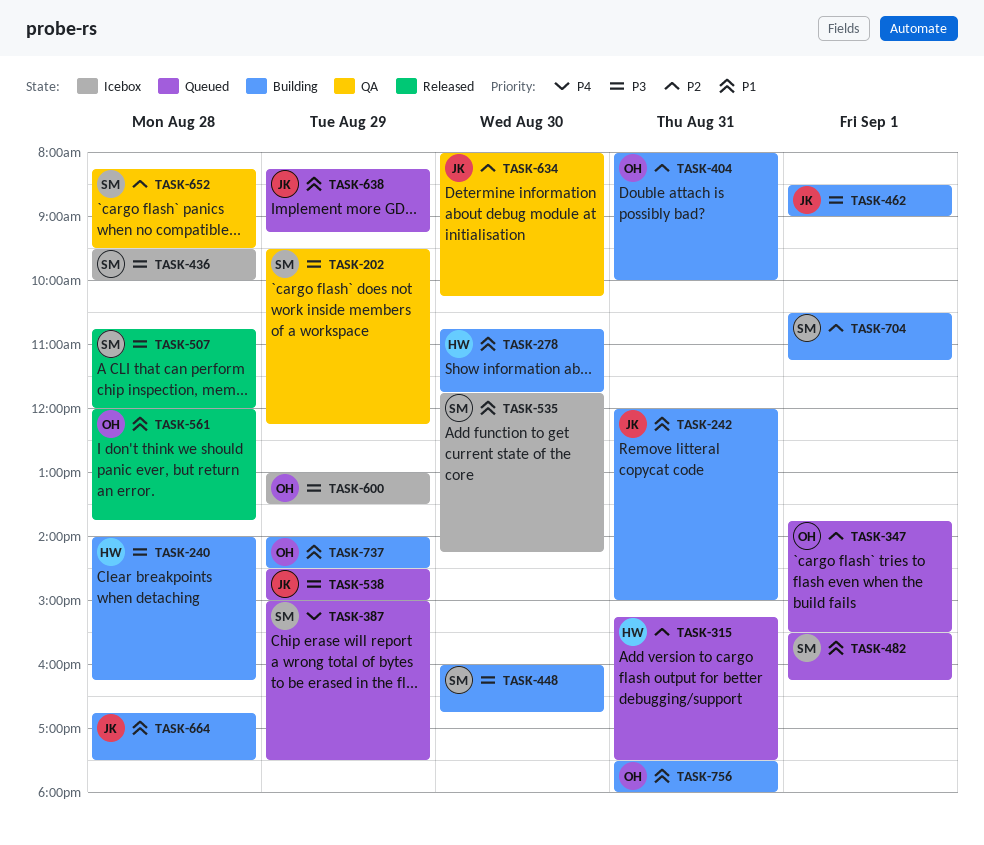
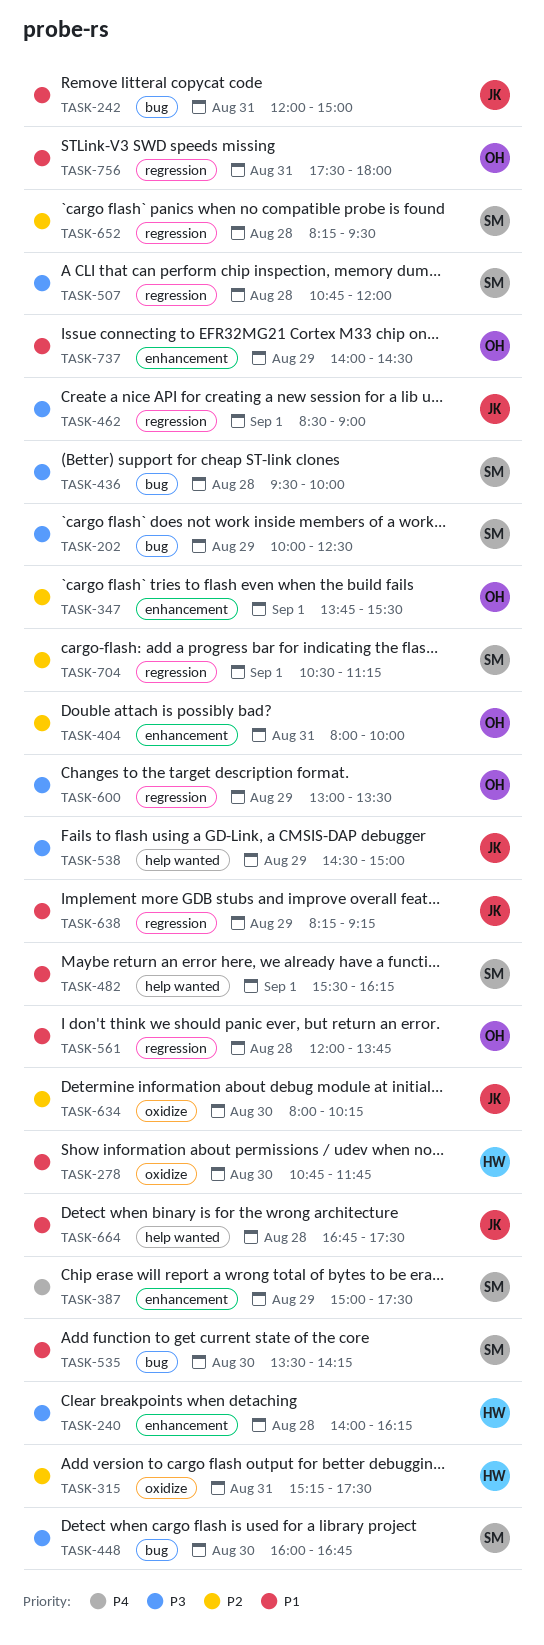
TASK-202, begins: 09:30 -> 10:00
TASK-202, ends: 12:15 -> 12:30
TASK-535, begins: 11:45 -> 13:30

